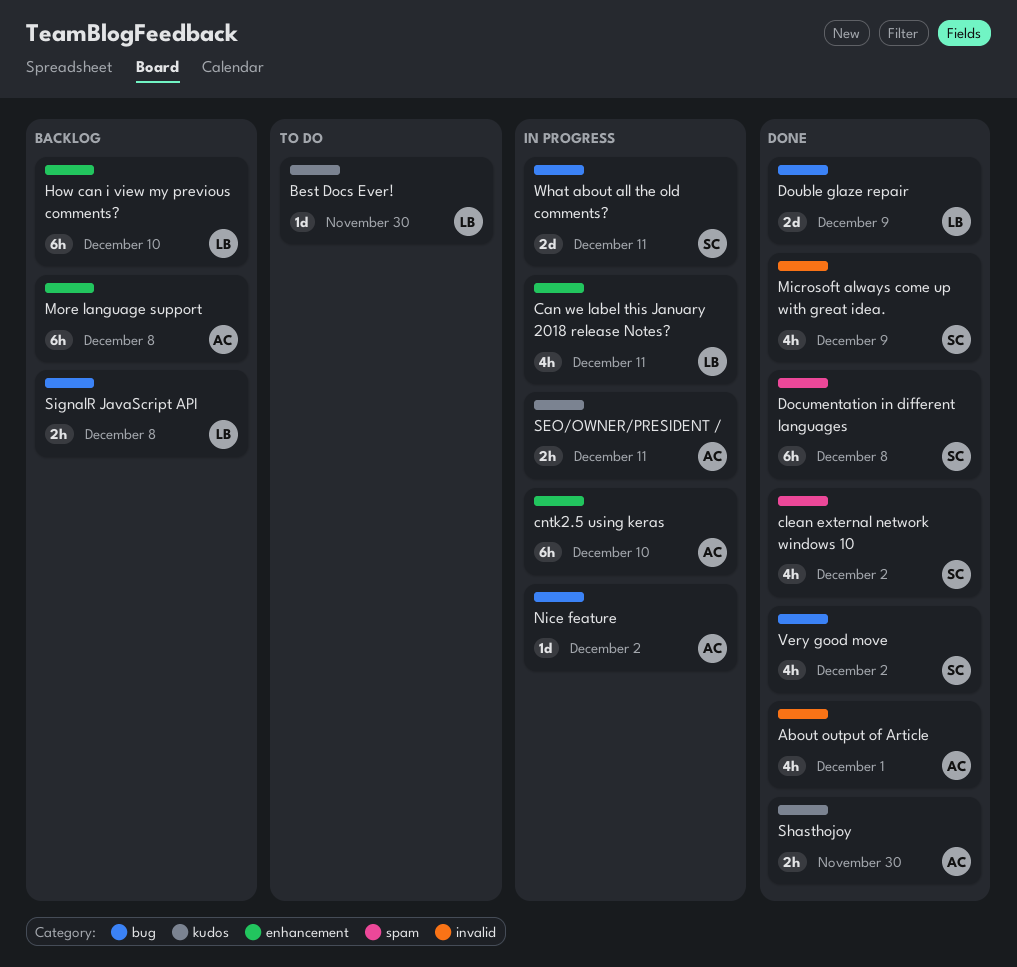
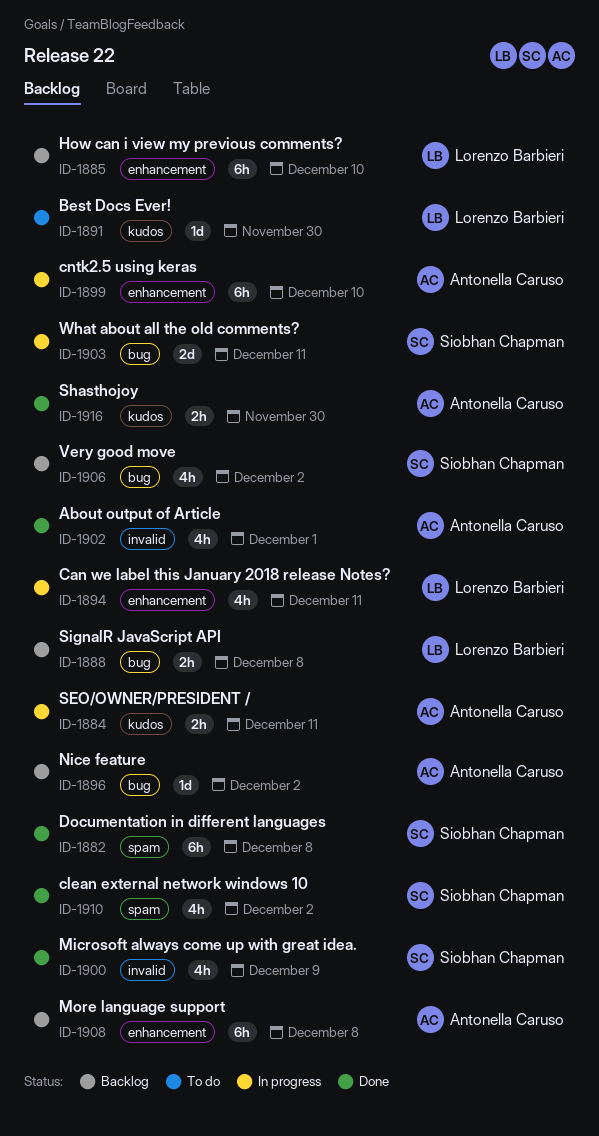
Double glaze repair: present -> none
Nice feature, status: In progress -> Backlog
Very good move, status: Done -> Backlog

